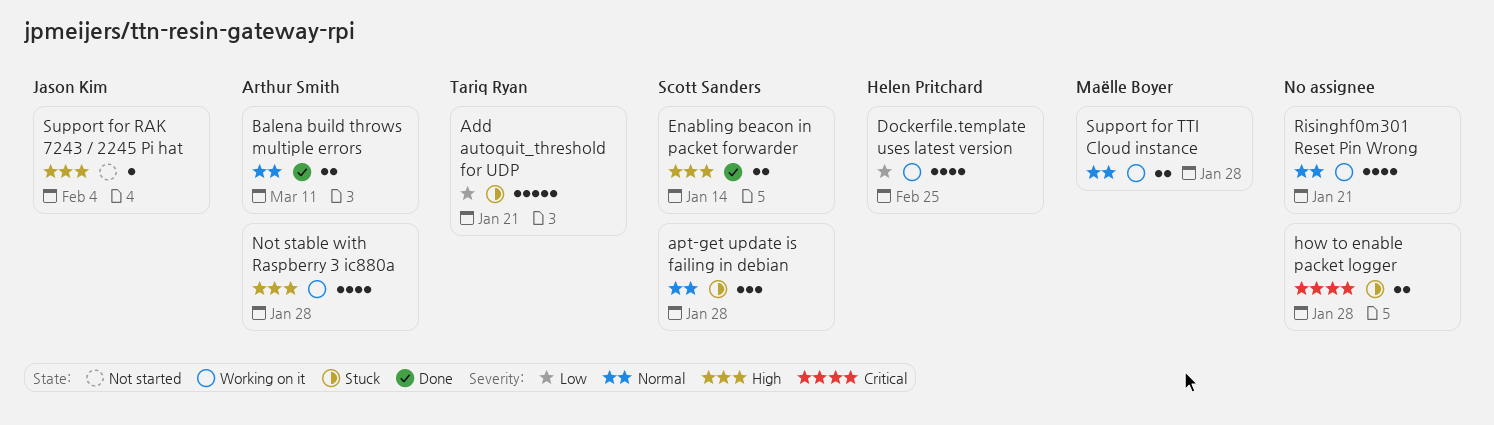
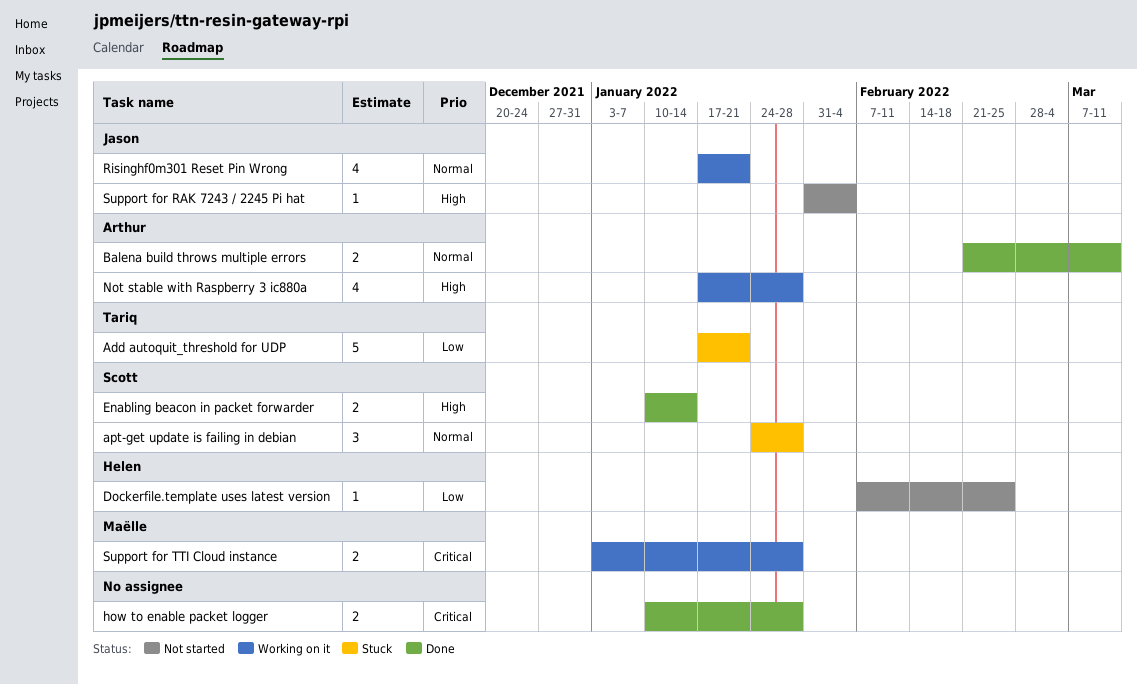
Dockerfile.template uses latest version, status: Working on it -> Not started
Dockerfile.template uses latest version, estimate: 4 -> 1
how to enable packet logger, status: Stuck -> Done
Risinghf0m301 Reset Pin Wrong, owner: none -> Jason Kim
Support for TTI Cloud instance, priority: Normal -> Critical

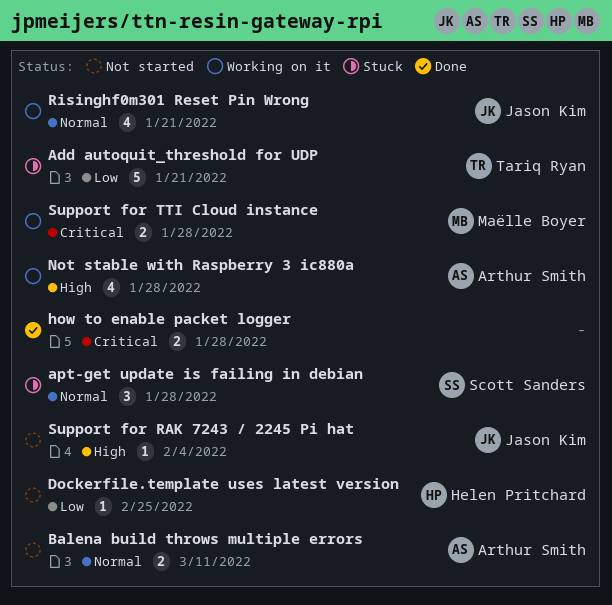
Balena build throws multiple errors, status: Done -> Not started
Enabling beacon in packet forwarder: present -> none

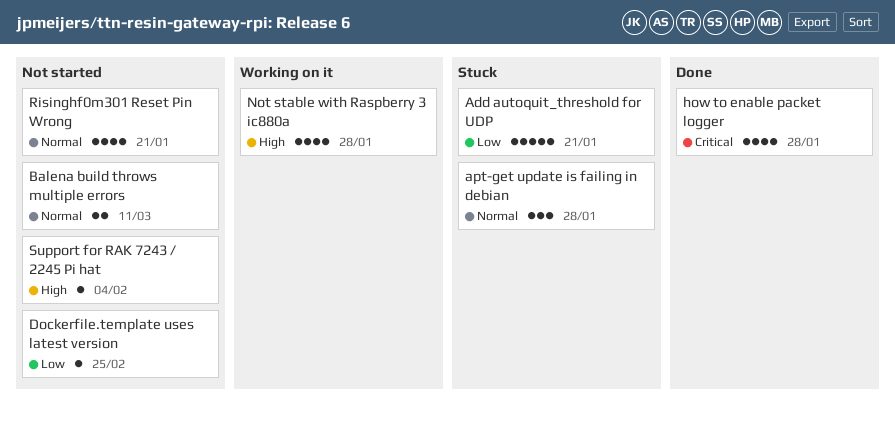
how to enable packet logger, estimate: 2 -> 4
Risinghf0m301 Reset Pin Wrong, status: Working on it -> Not started
Support for TTI Cloud instance: present -> none

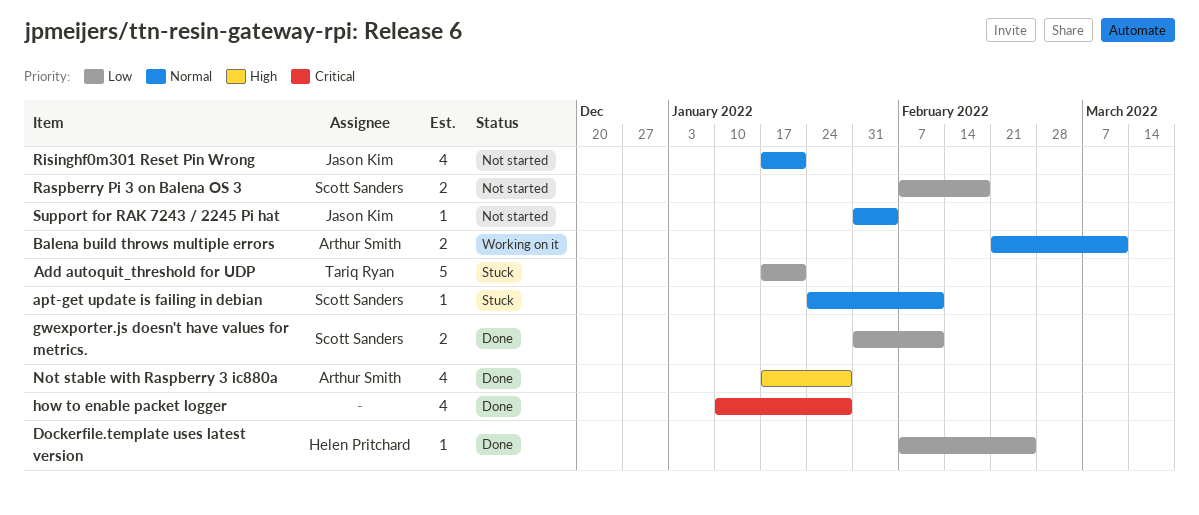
apt-get update is failing in debian, estimate: 3 -> 1
apt-get update is failing in debian, due: Jan 28 -> Feb 11
Balena build throws multiple errors, status: Not started -> Working on it
Dockerfile.template uses latest version, status: Not started -> Done
gwexporter.js doesn't have values for metrics.: none -> present
Not stable with Raspberry 3 ic880a, status: Working on it -> Done
Raspberry Pi 3 on Balena OS 3: none -> present
Support for RAK 7243 / 2245 Pi hat, priority: High -> Normal

